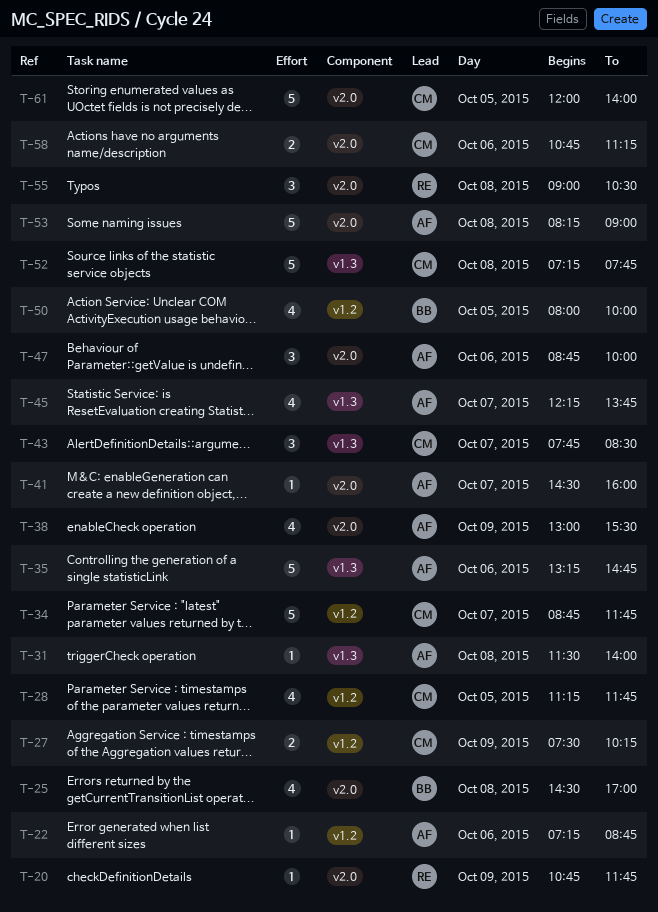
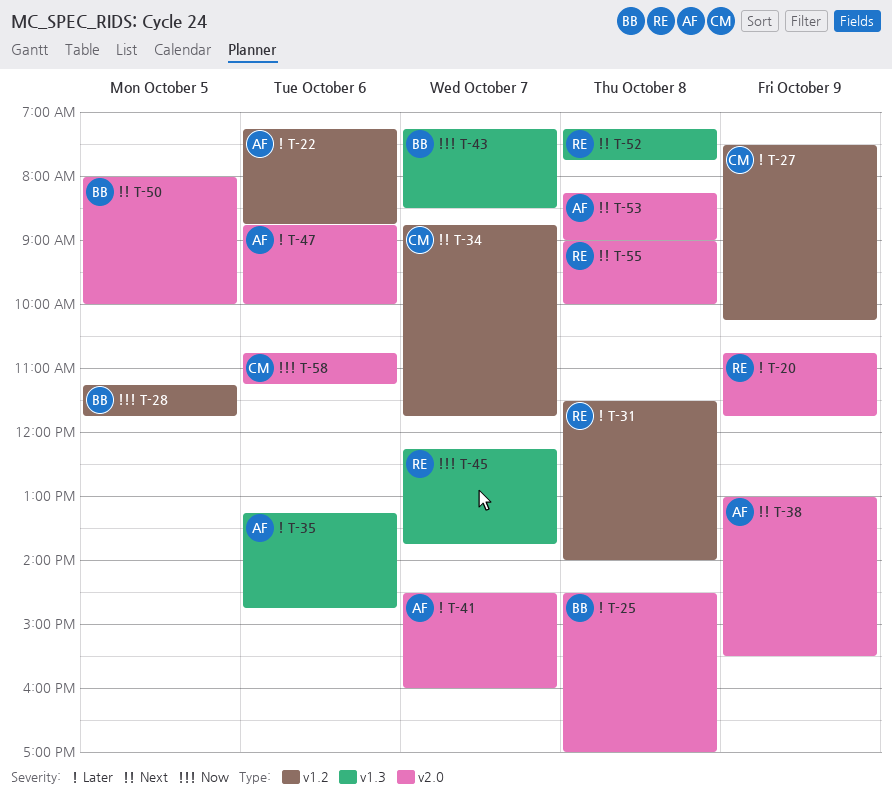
T-28, owner: CM -> BB
T-31, owner: AF -> RE
T-31, label: v1.3 -> v1.2
T-43, owner: CM -> BB
T-43, begins: 07:45 -> 07:15
T-45, owner: AF -> RE
T-50, label: v1.2 -> v2.0
T-52, owner: CM -> RE
T-55, ends: 10:30 -> 10:00
T-61: present -> none

